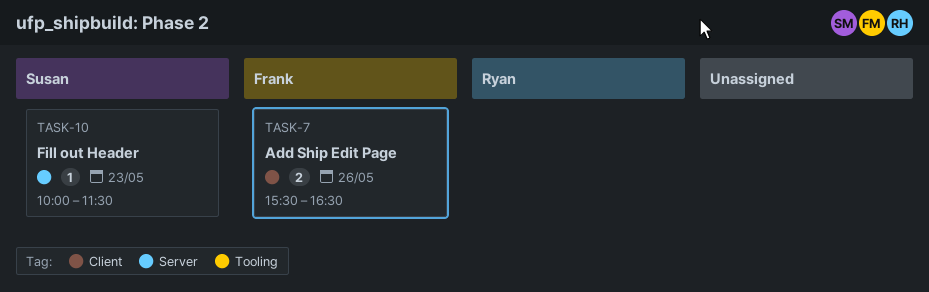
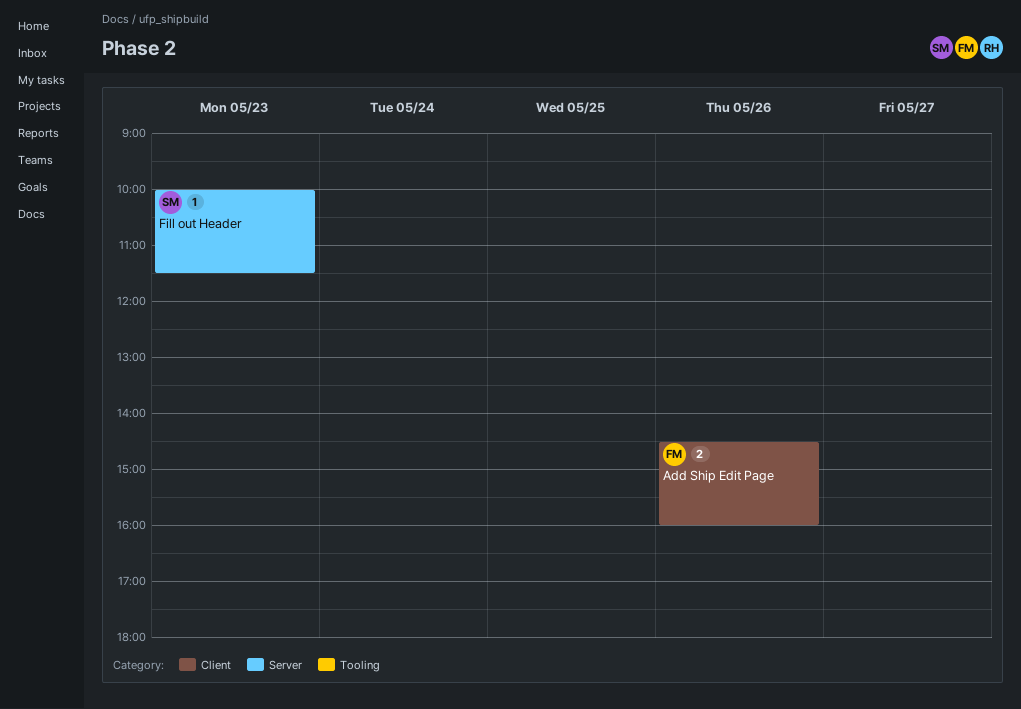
Add Ship Edit Page, begins: 15:30 -> 14:30
Add Ship Edit Page, ends: 16:30 -> 16:00

